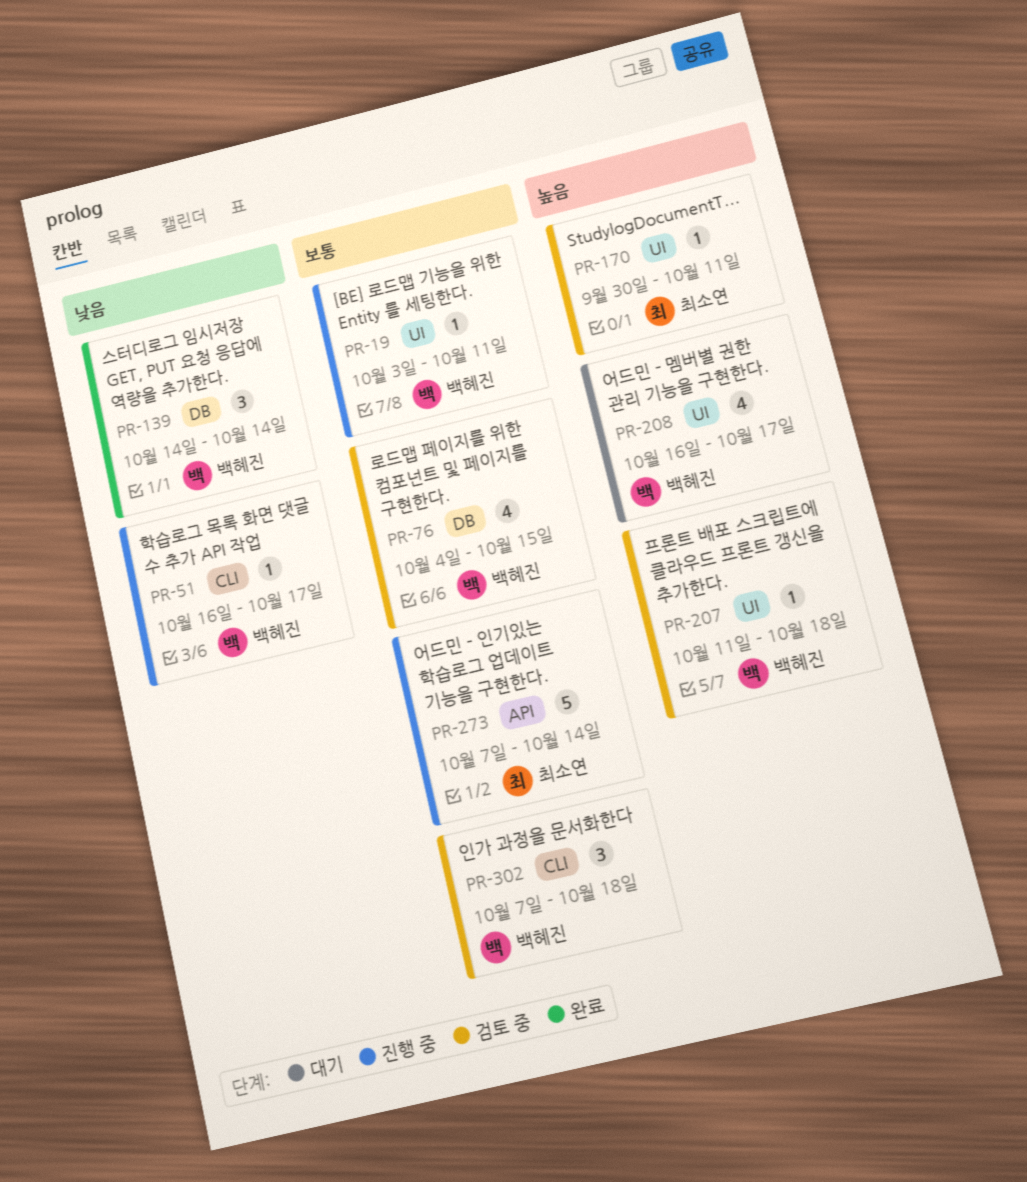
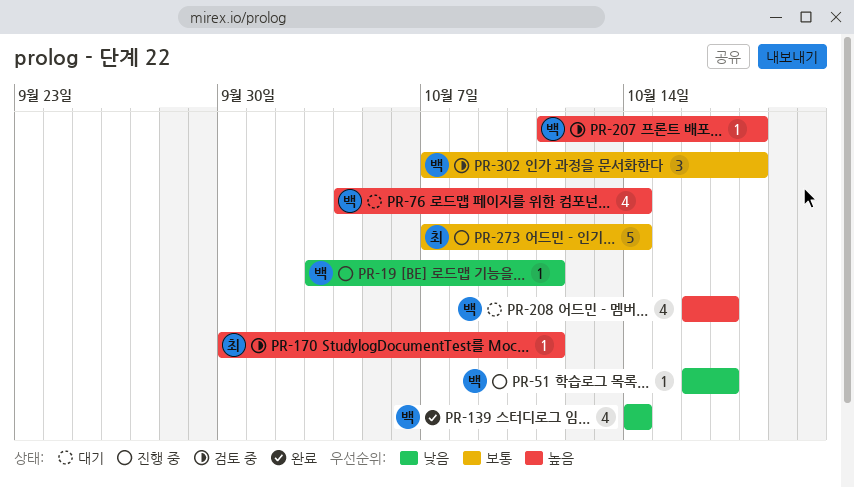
PR-19, priority: 보통 -> 낮음
PR-76, status: 검토 중 -> 대기
PR-76, priority: 보통 -> 높음
PR-76, due: Oct 15 -> Oct 14
PR-139, estimate: 3 -> 4

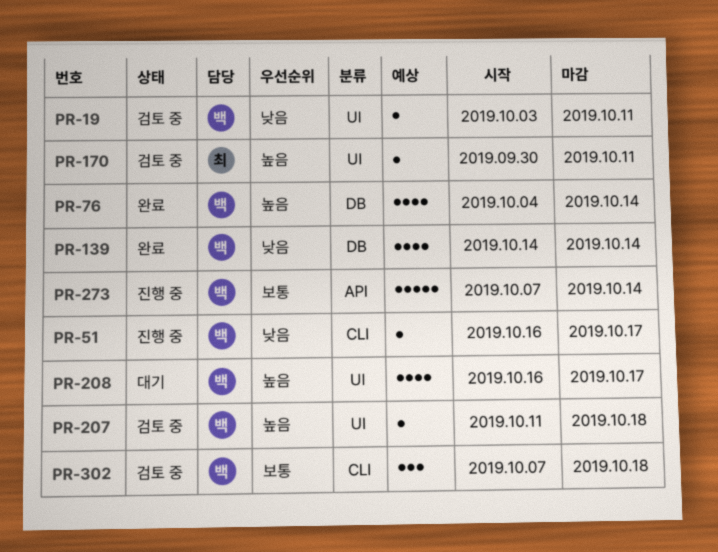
PR-19, status: 진행 중 -> 검토 중
PR-76, status: 대기 -> 완료
PR-273, owner: 최 -> 백

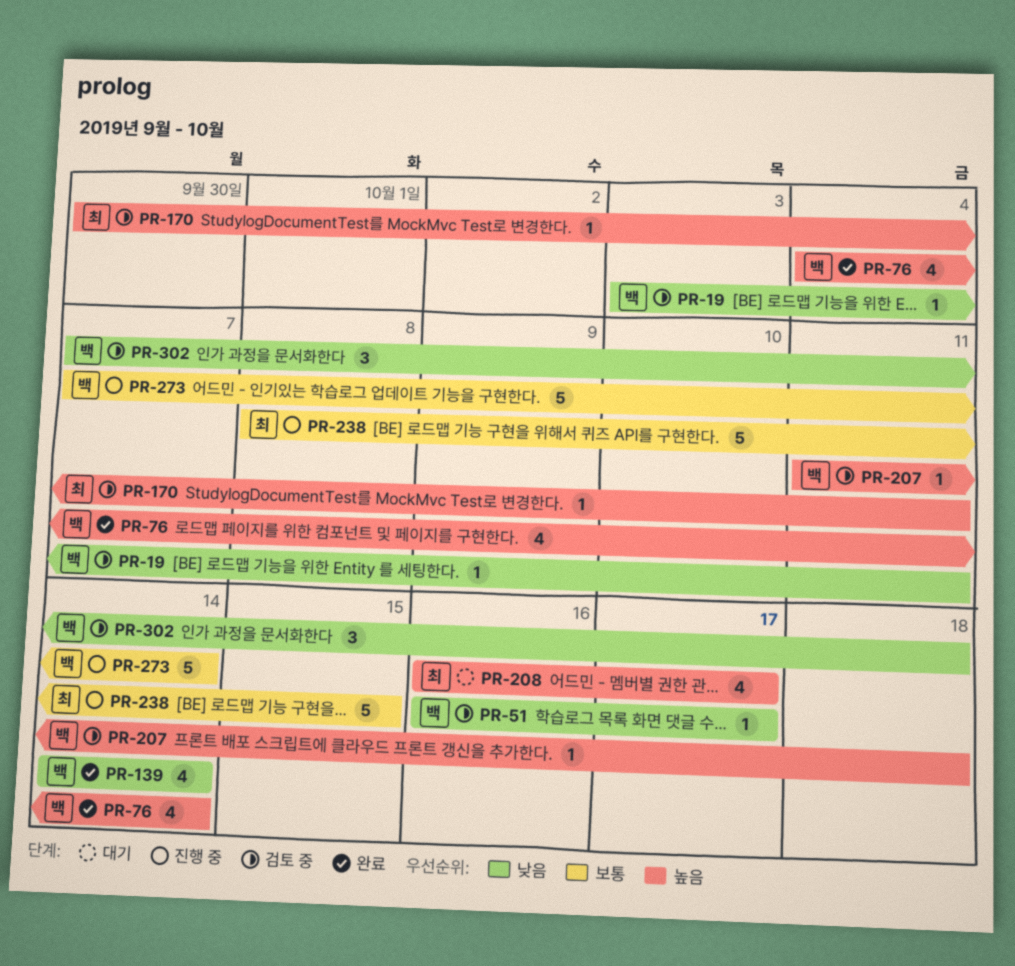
PR-51, status: 진행 중 -> 검토 중
PR-208, owner: 백 -> 최
PR-238: none -> present
PR-302, priority: 보통 -> 낮음

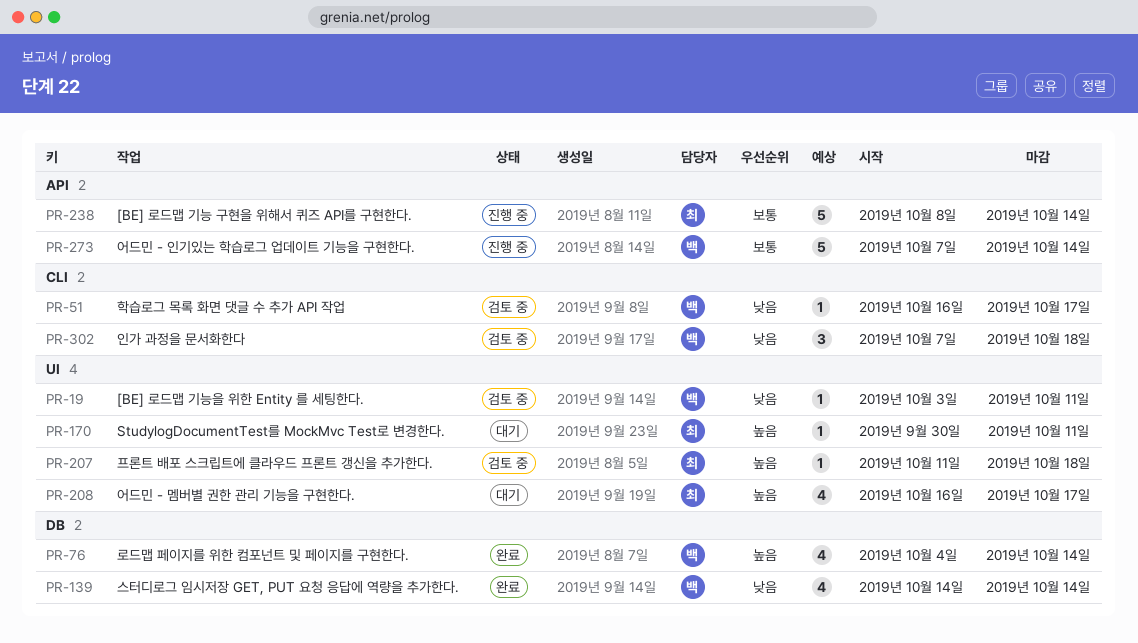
PR-170, status: 검토 중 -> 대기
PR-207, owner: 백 -> 최
PR-238, due: Oct 15 -> Oct 14

